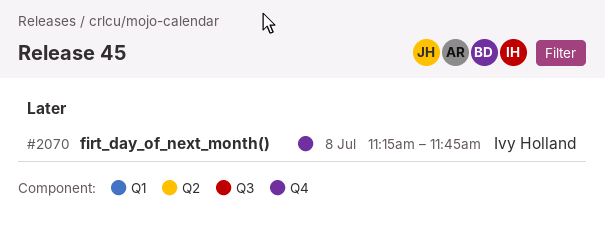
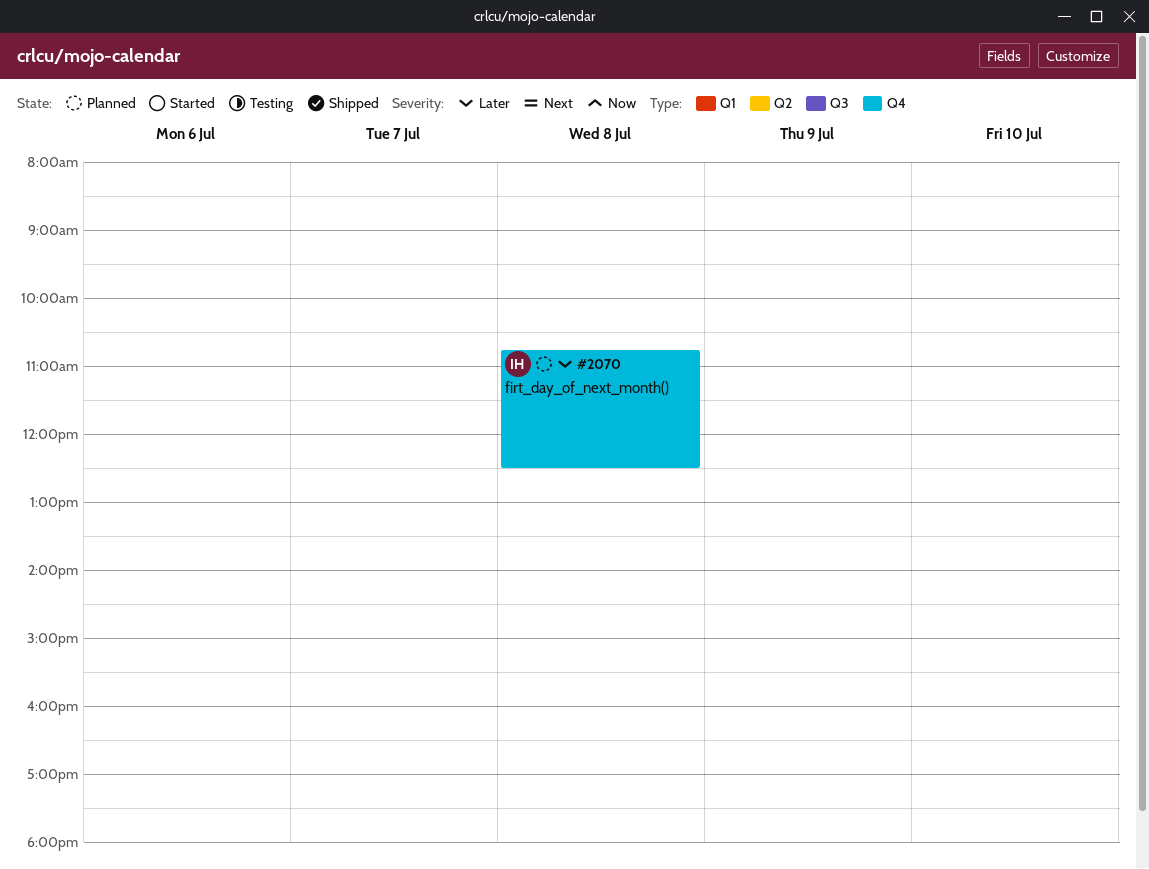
#2070, begins: 11:15 -> 10:45
#2070, ends: 11:45 -> 12:30

